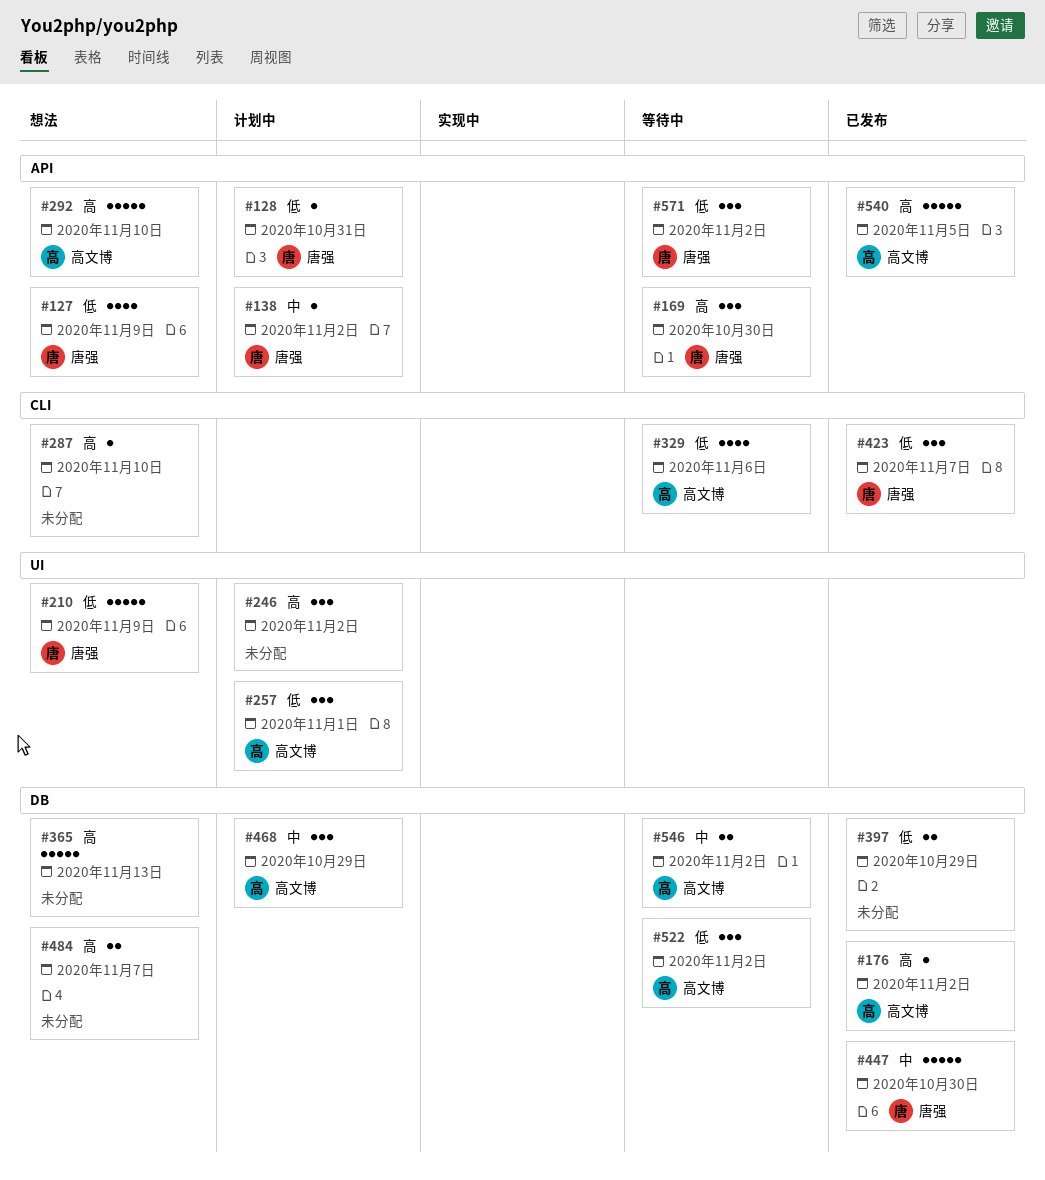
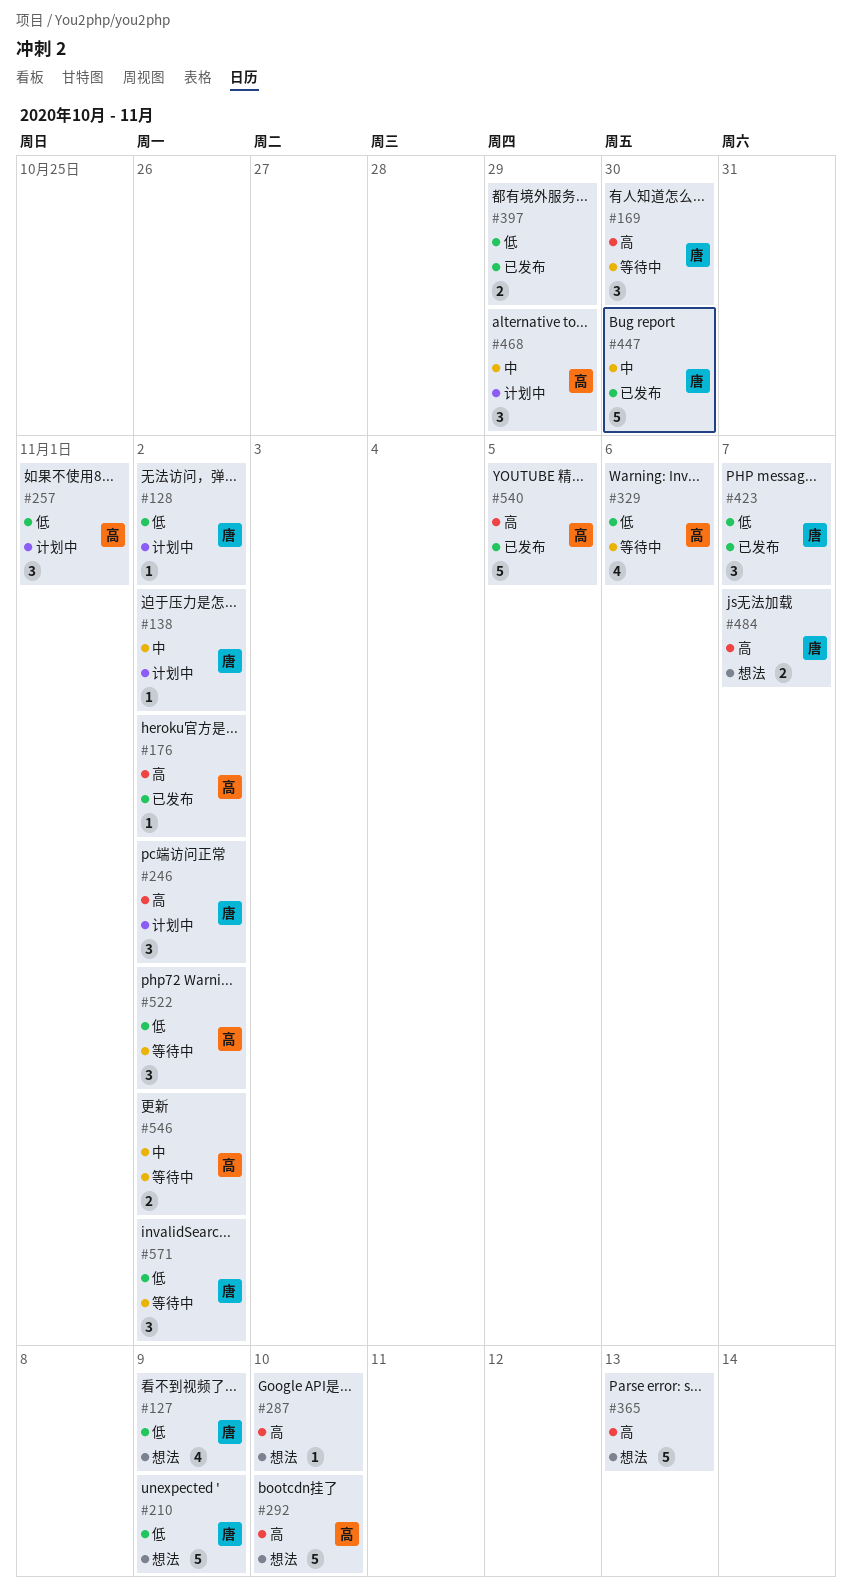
#128, due: Oct 31 -> Nov 2
#246, owner: none -> 唐强
#484, owner: none -> 唐强

